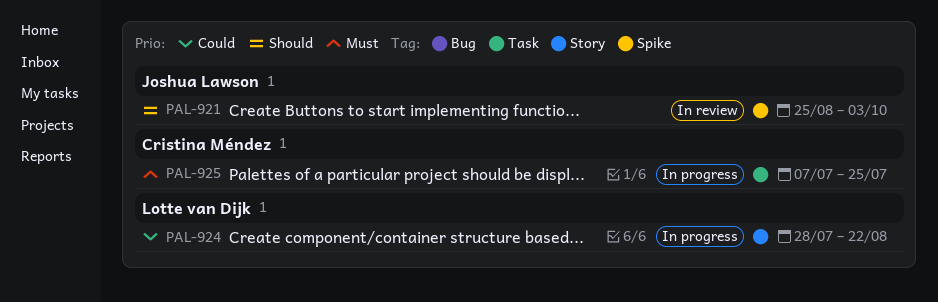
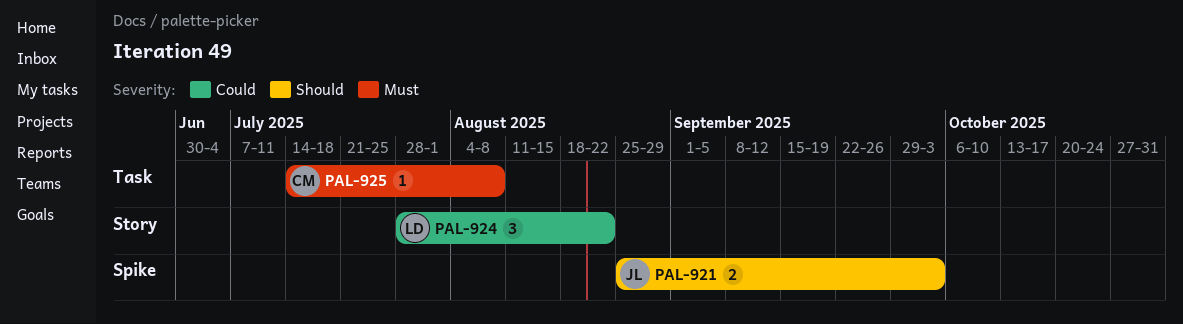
PAL-925, start: Jul 7 -> Jul 14
PAL-925, due: Jul 25 -> Aug 8

